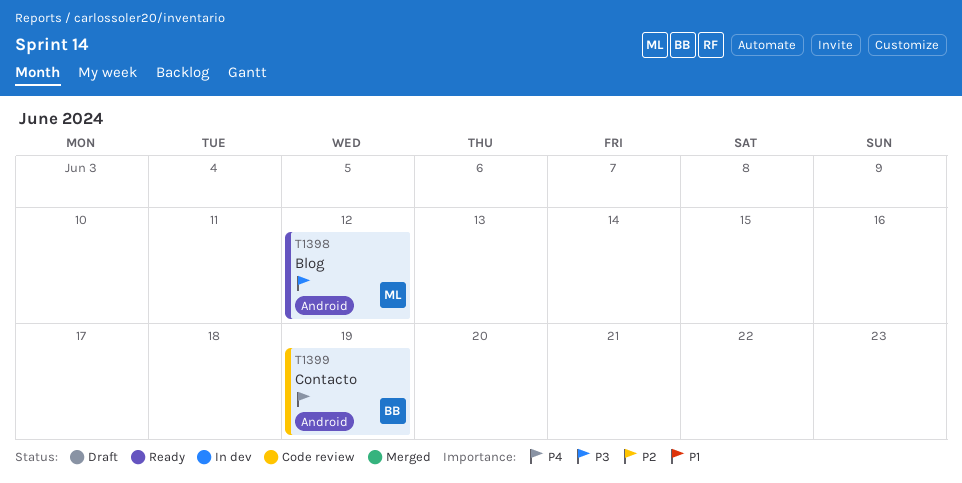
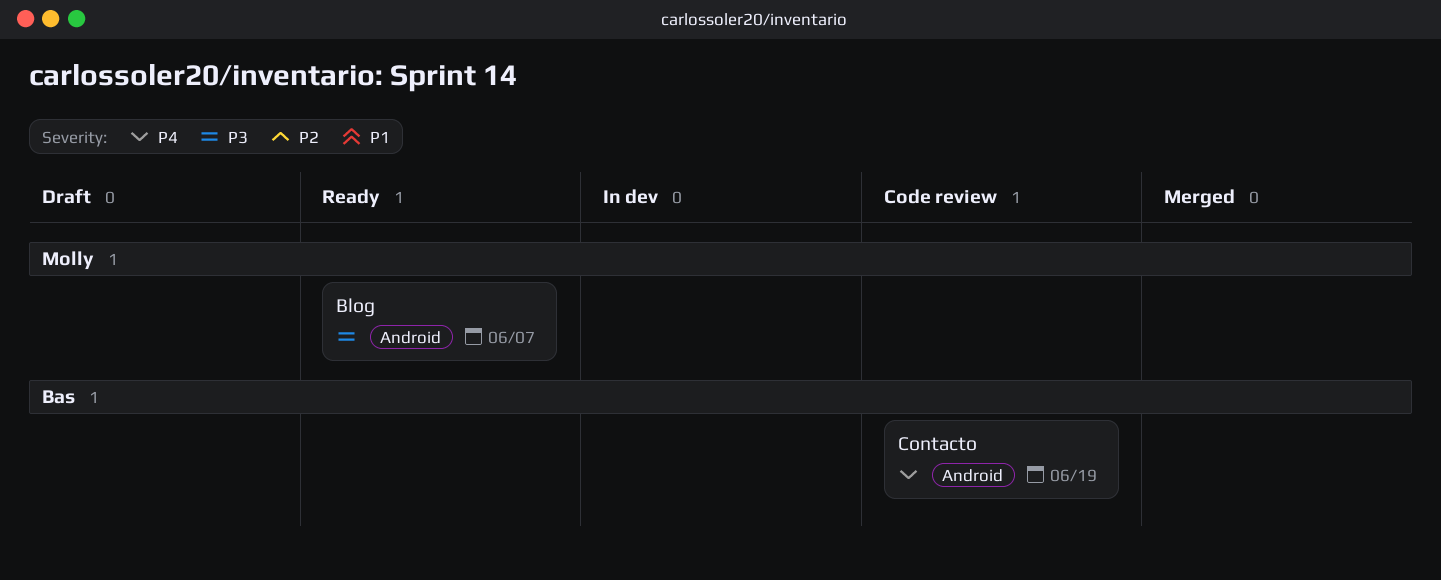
Blog, due: Jun 12 -> Jun 7

